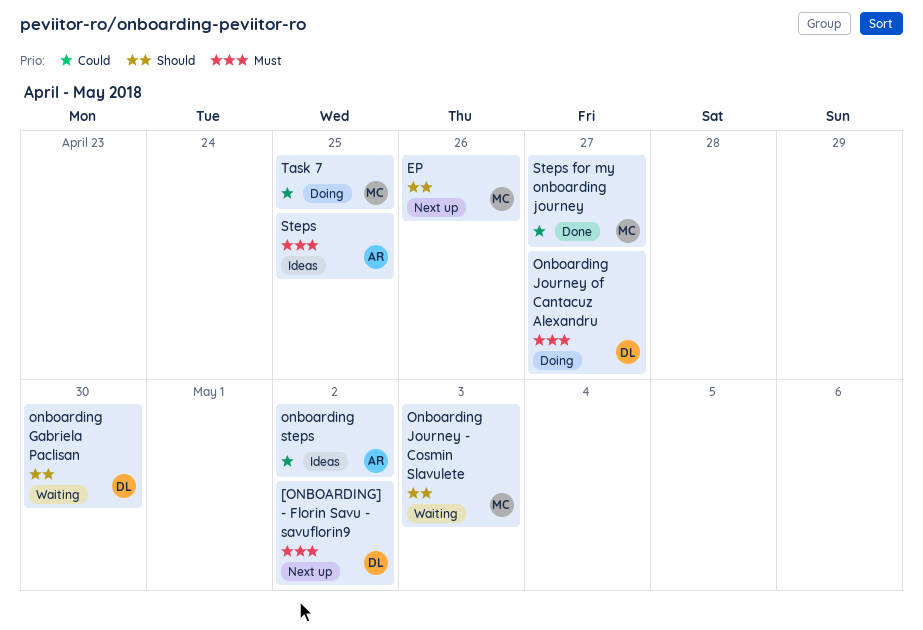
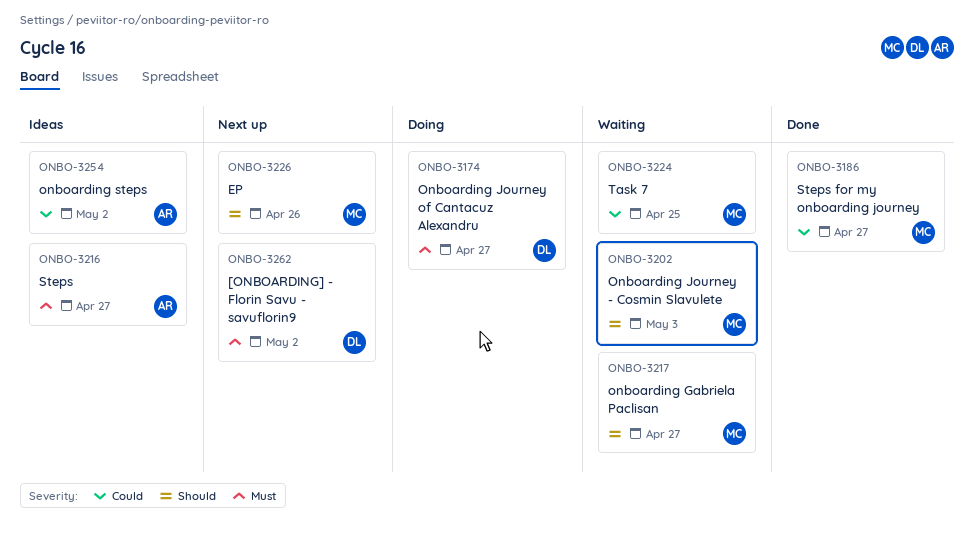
onboarding Gabriela Paclisan, owner: DL -> MC
onboarding Gabriela Paclisan, due: Apr 30 -> Apr 27
Steps, due: Apr 25 -> Apr 27
Task 7, status: Doing -> Waiting

